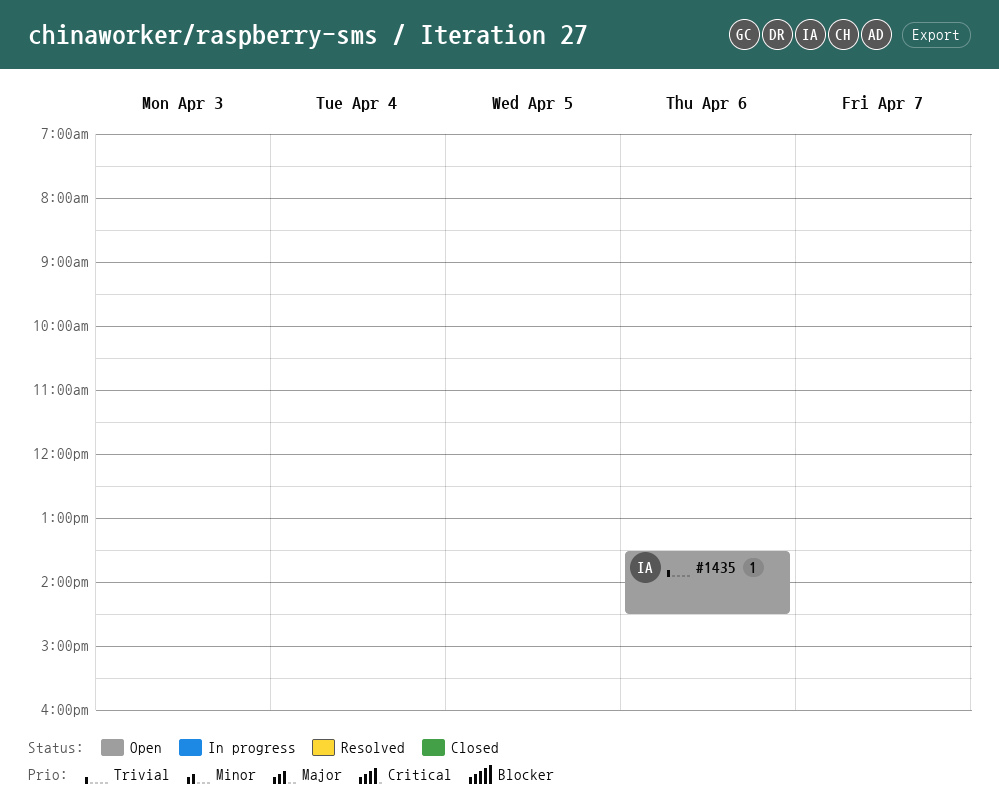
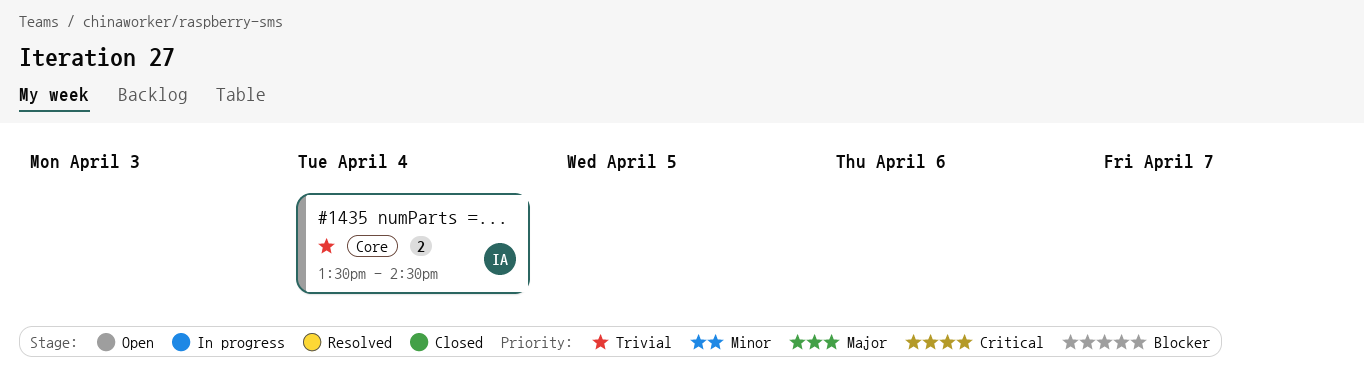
#1435, estimate: 1 -> 2
#1435, day: Apr 6 -> Apr 4

